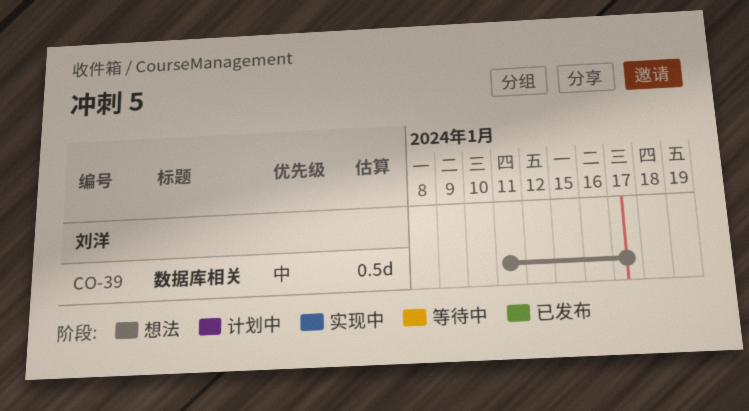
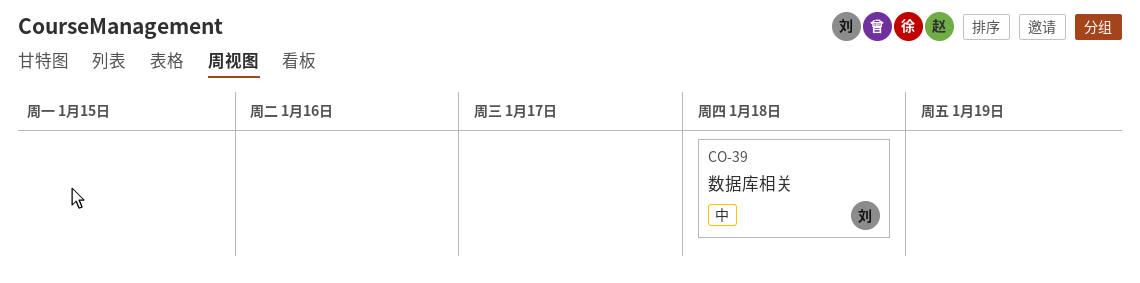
CO-39, due: Jan 17 -> Jan 18

